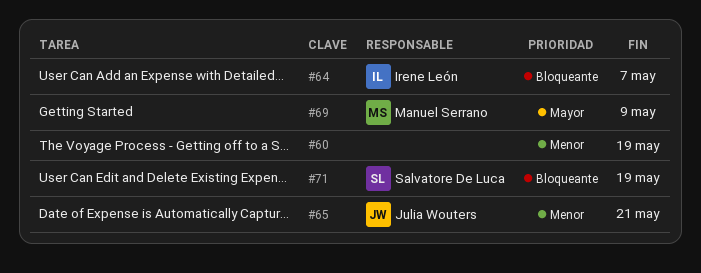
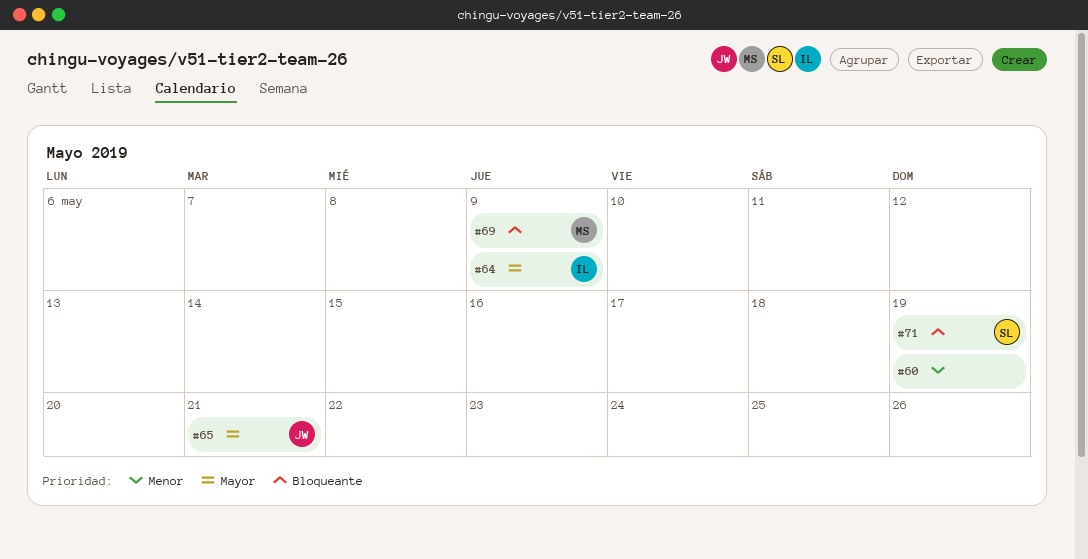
#64, priority: Bloqueante -> Mayor
#64, due: May 7 -> May 9
#65, priority: Menor -> Mayor
#69, priority: Mayor -> Bloqueante

